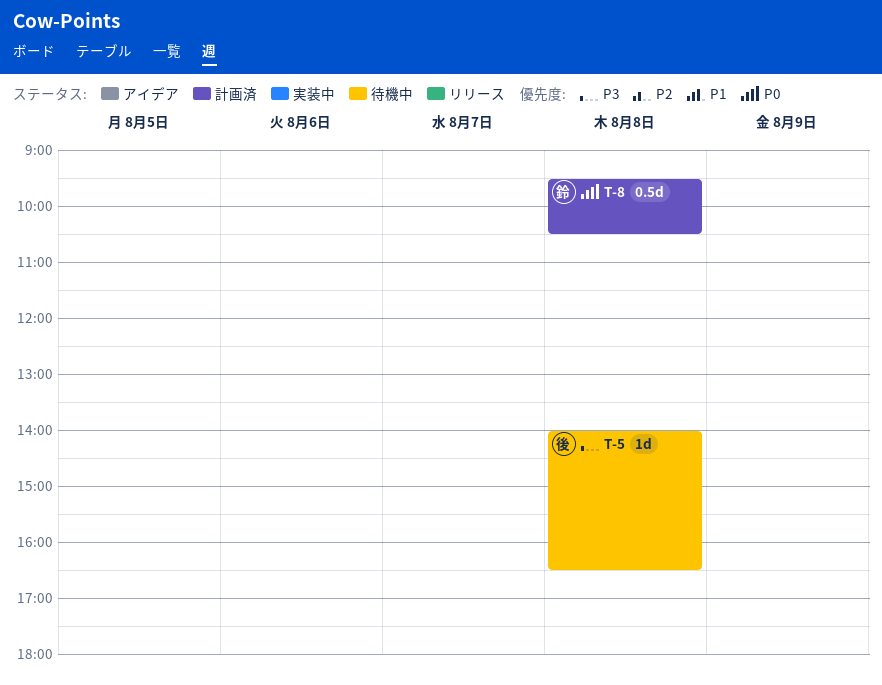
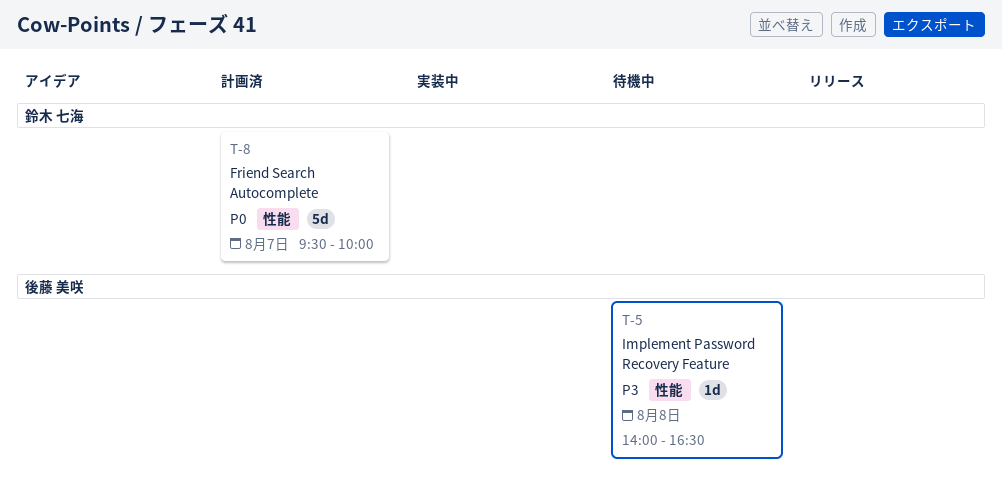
T-8, estimate: 0.5d -> 5d
T-8, day: Aug 8 -> Aug 7
T-8, ends: 10:30 -> 10:00

